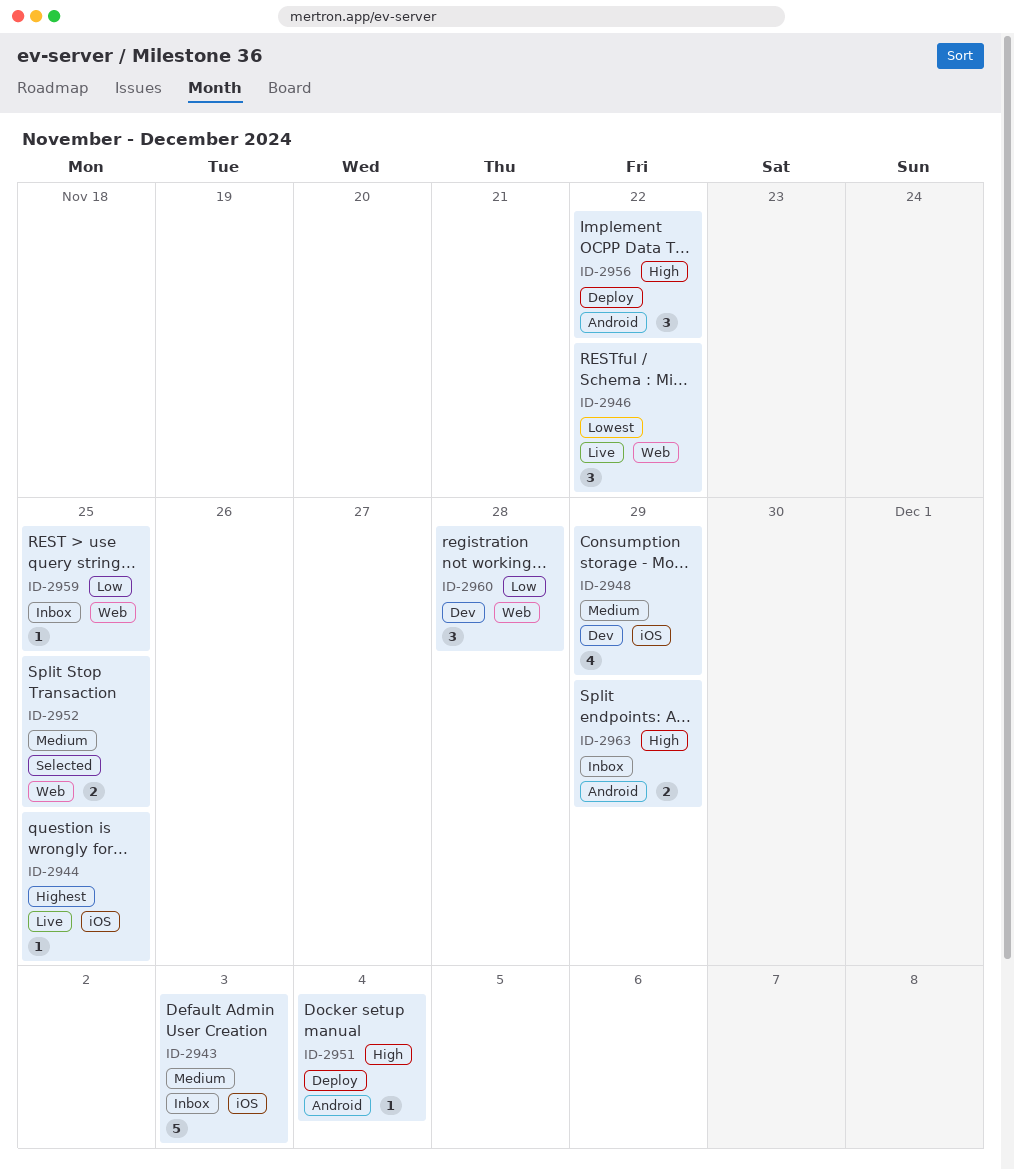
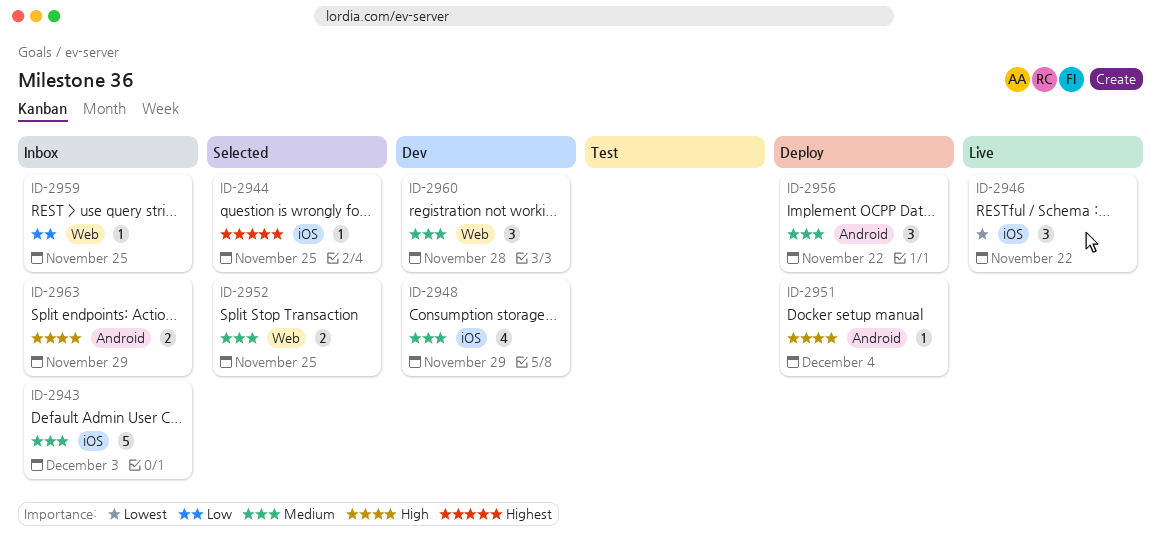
ID-2944, status: Live -> Selected
ID-2946, label: Web -> iOS
ID-2956, priority: High -> Medium
ID-2960, priority: Low -> Medium

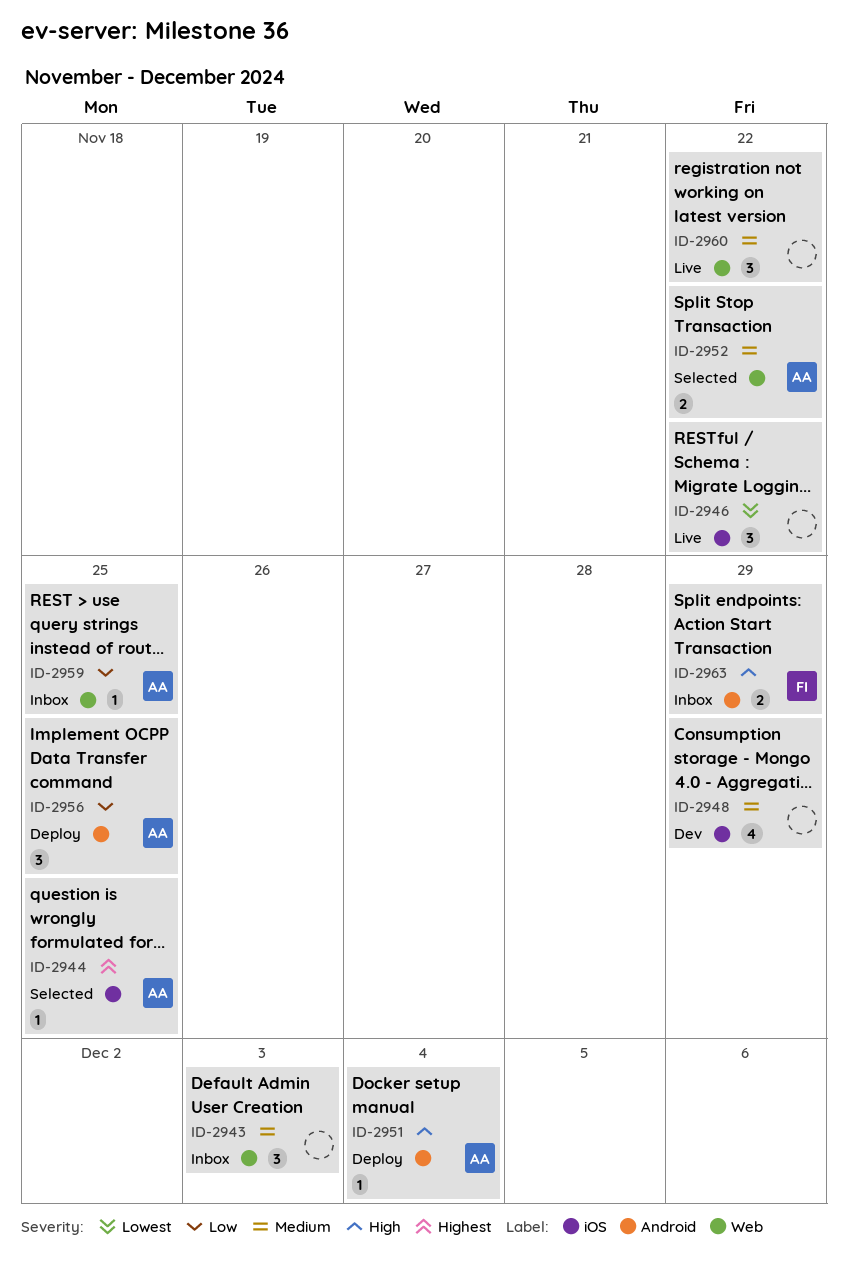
ID-2943, label: iOS -> Web
ID-2943, estimate: 5 -> 3
ID-2952, due: Nov 25 -> Nov 22
ID-2956, priority: Medium -> Low
ID-2956, due: Nov 22 -> Nov 25
ID-2960, status: Dev -> Live
ID-2960, due: Nov 28 -> Nov 22

